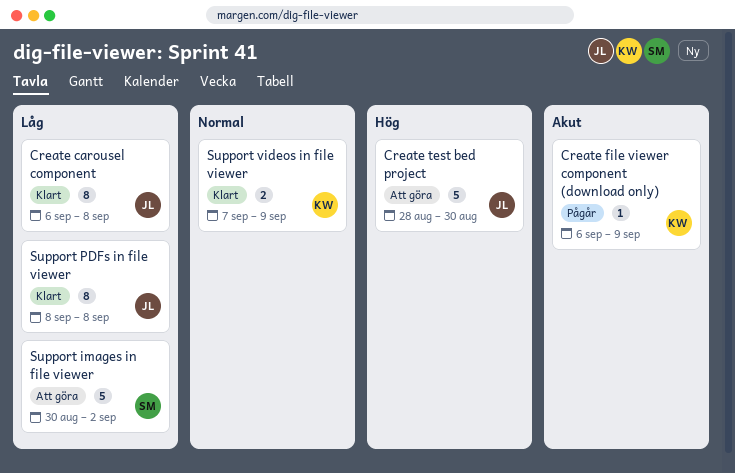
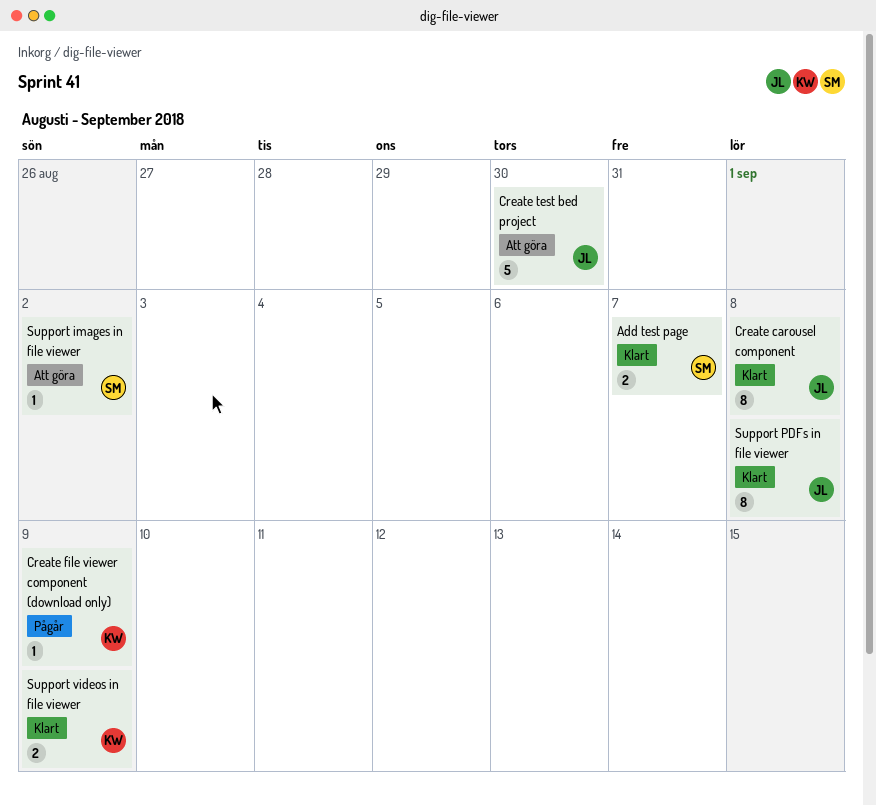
Add test page: none -> present
Support images in file viewer, estimate: 5 -> 1

